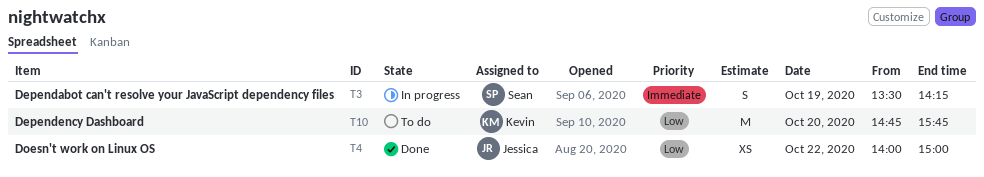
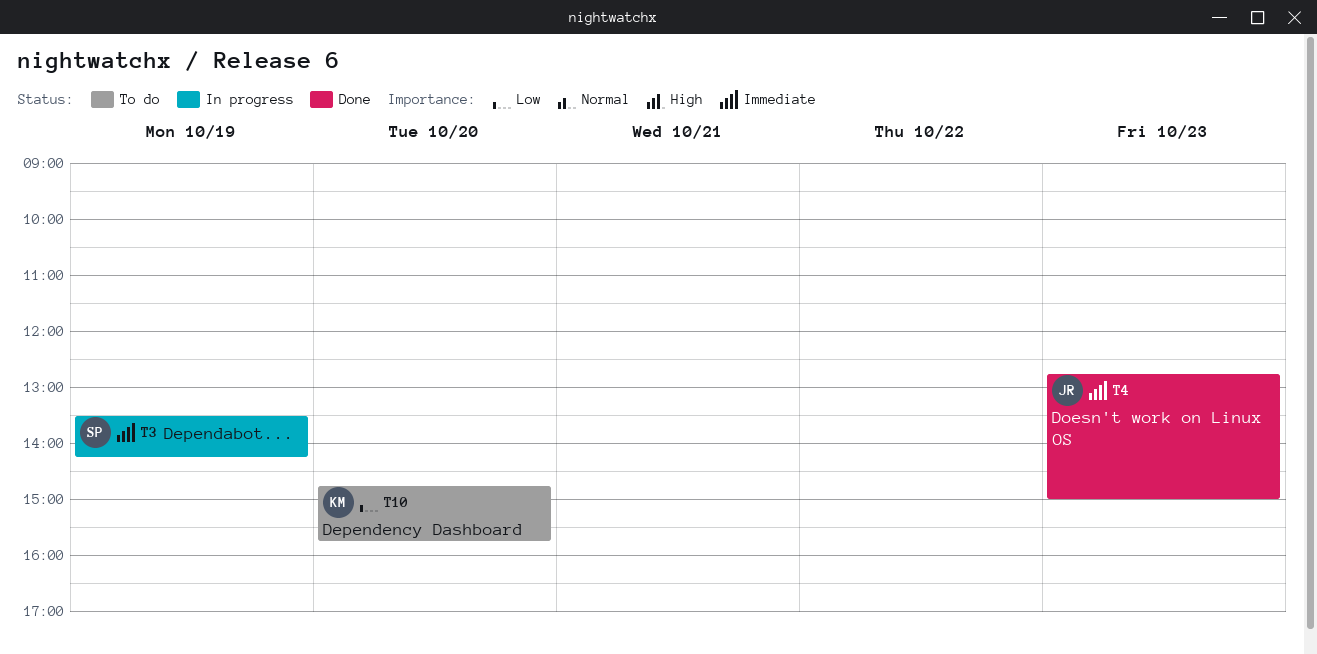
T4, priority: Low -> Immediate
T4, day: Oct 22 -> Oct 23
T4, begins: 14:00 -> 12:45

